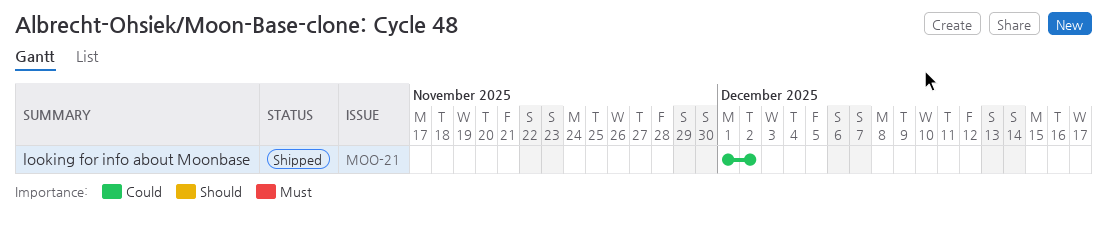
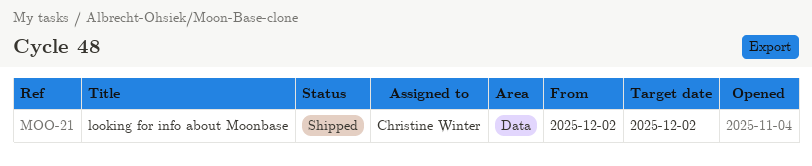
MOO-21, start: Dec 1 -> Dec 2

